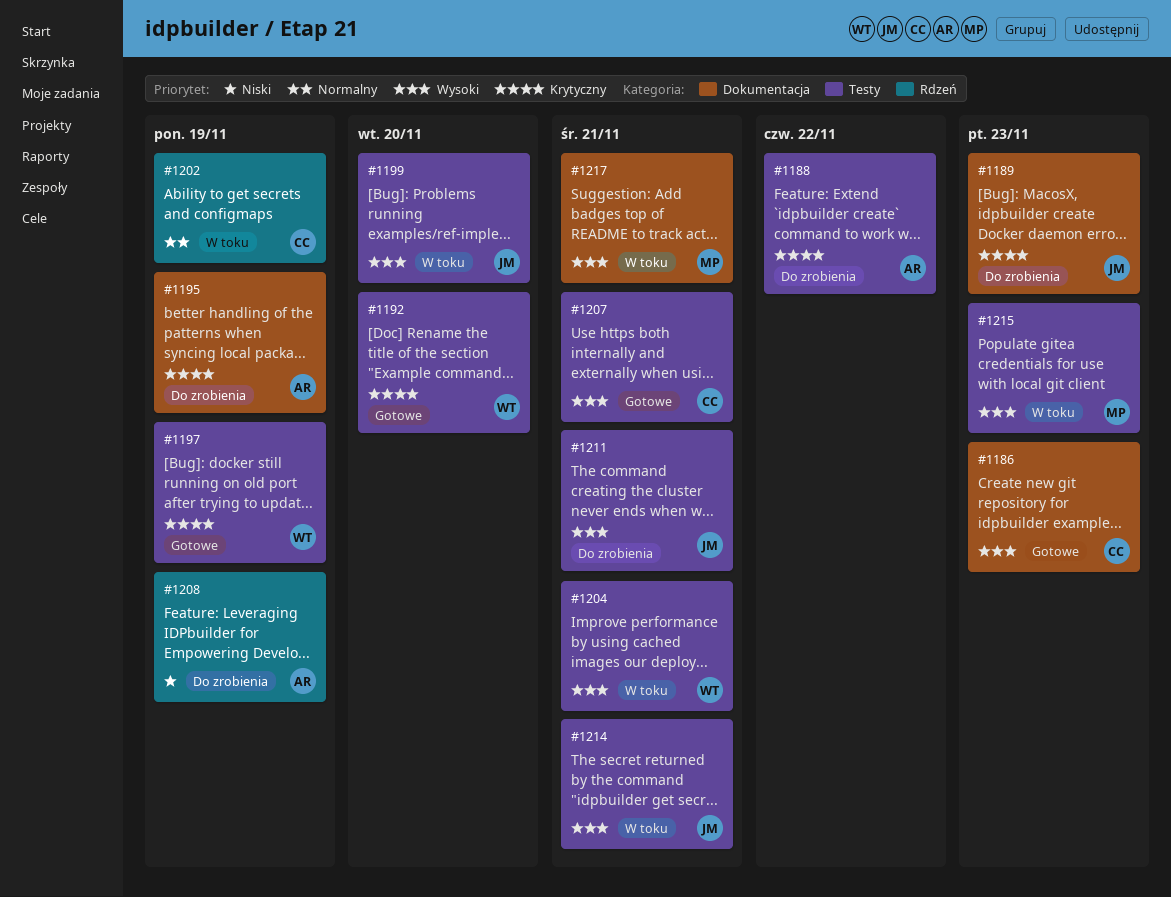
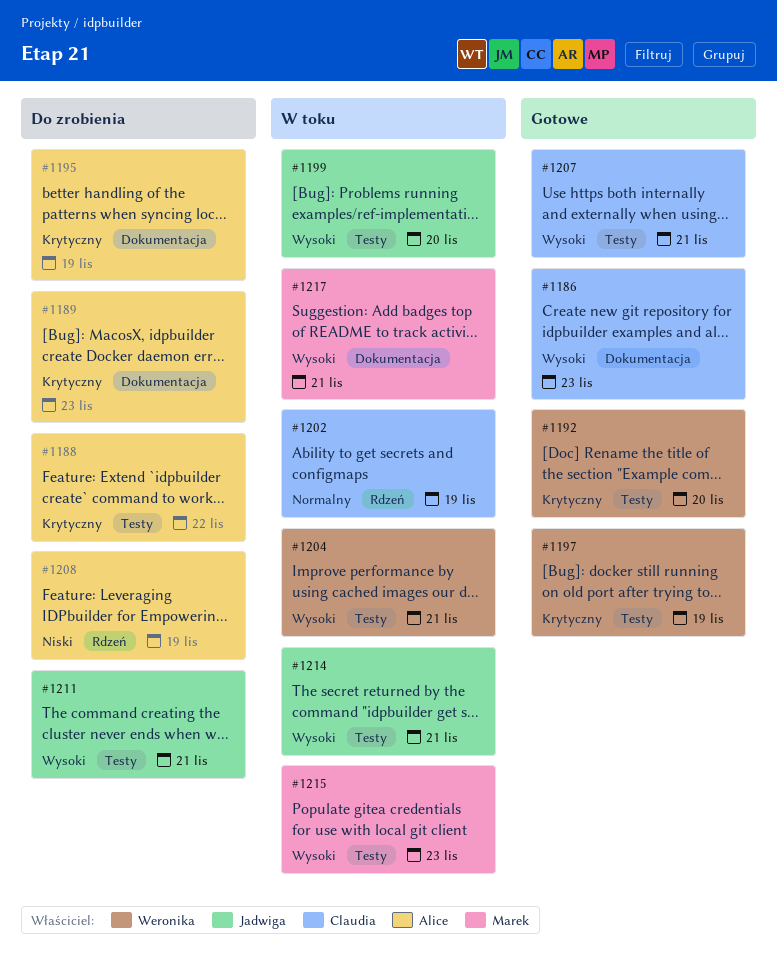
#1189, owner: Jadwiga -> Alice

